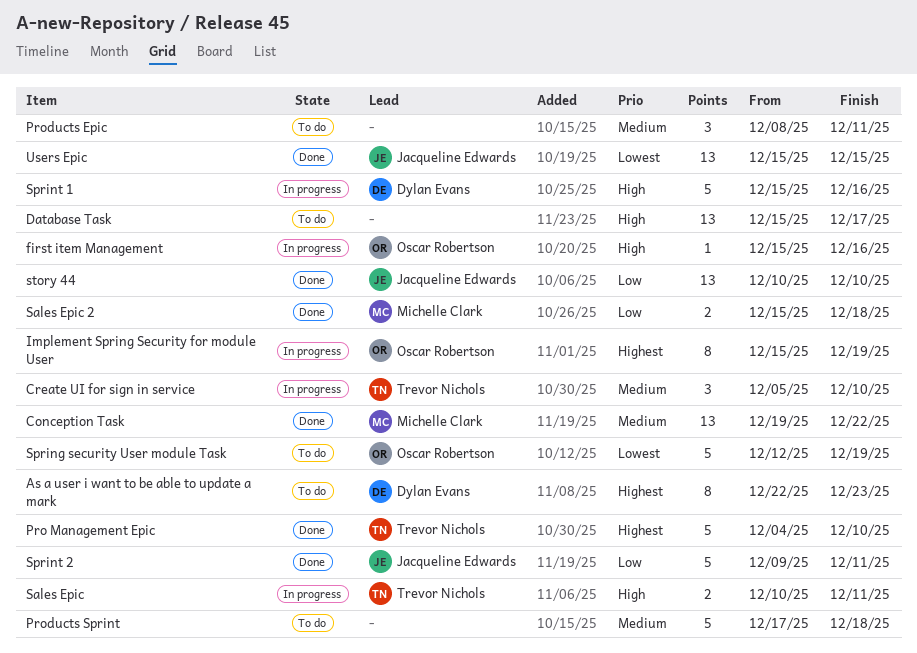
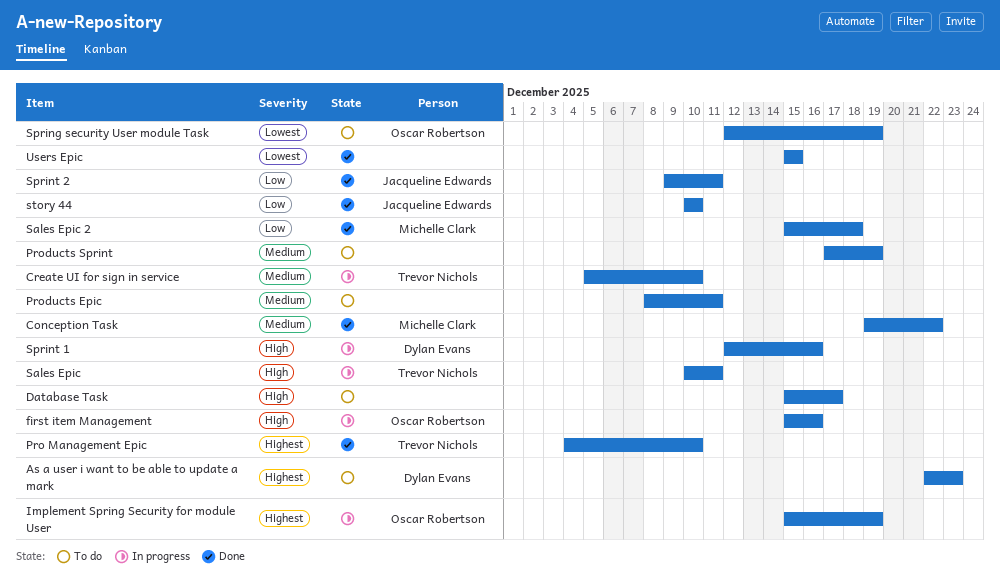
Products Sprint, due: Dec 18 -> Dec 19
Sprint 1, start: Dec 15 -> Dec 12
Users Epic, owner: Jacqueline Edwards -> none

